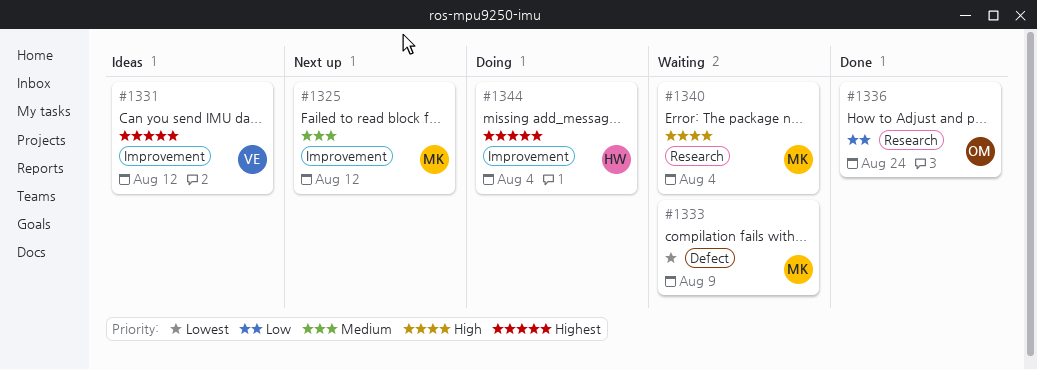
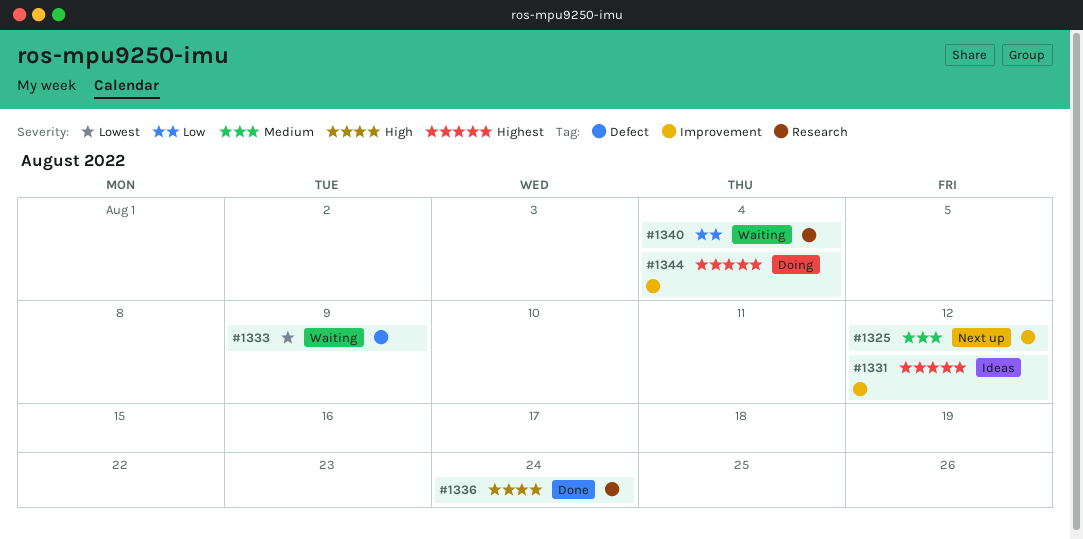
#1336, priority: Low -> High
#1340, priority: High -> Low

